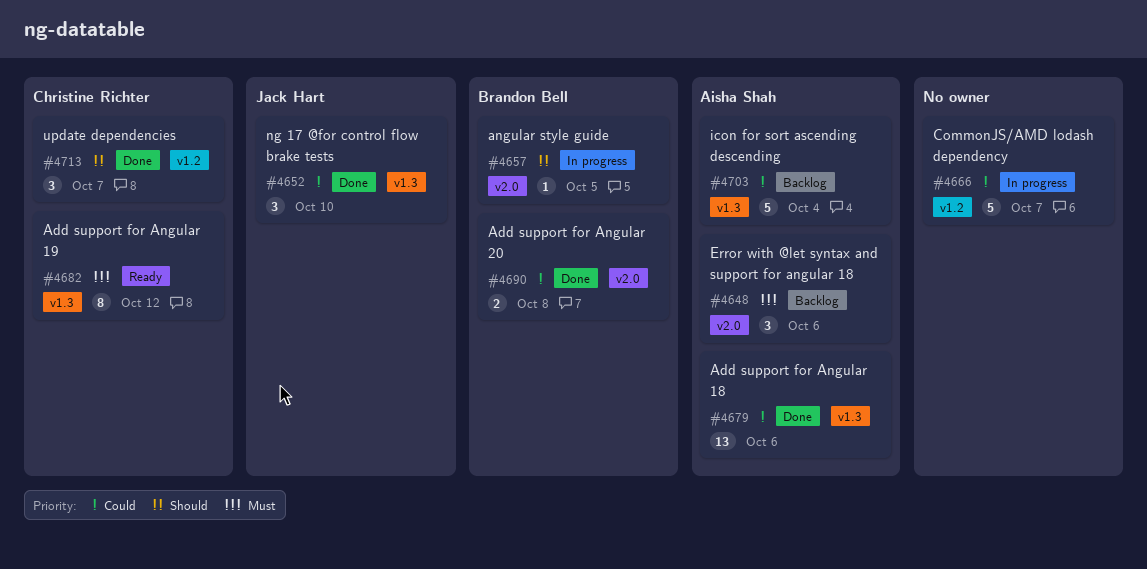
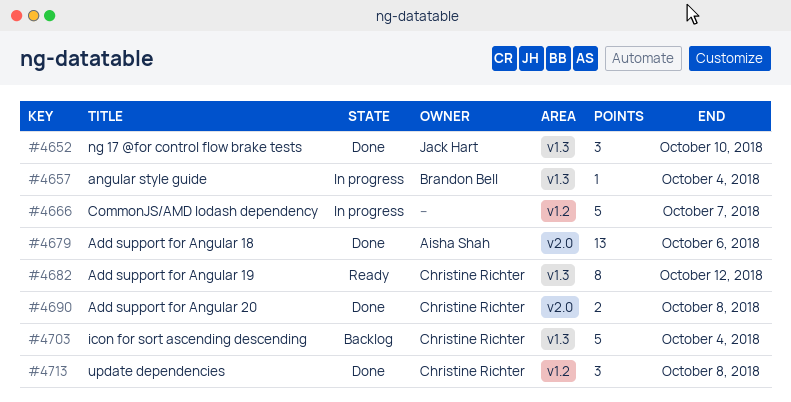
#4648: present -> none
#4657, label: v2.0 -> v1.3
#4657, due: Oct 5 -> Oct 4
#4679, label: v1.3 -> v2.0
#4690, owner: Brandon Bell -> Christine Richter
#4703, owner: Aisha Shah -> Christine Richter
#4713, due: Oct 7 -> Oct 8

